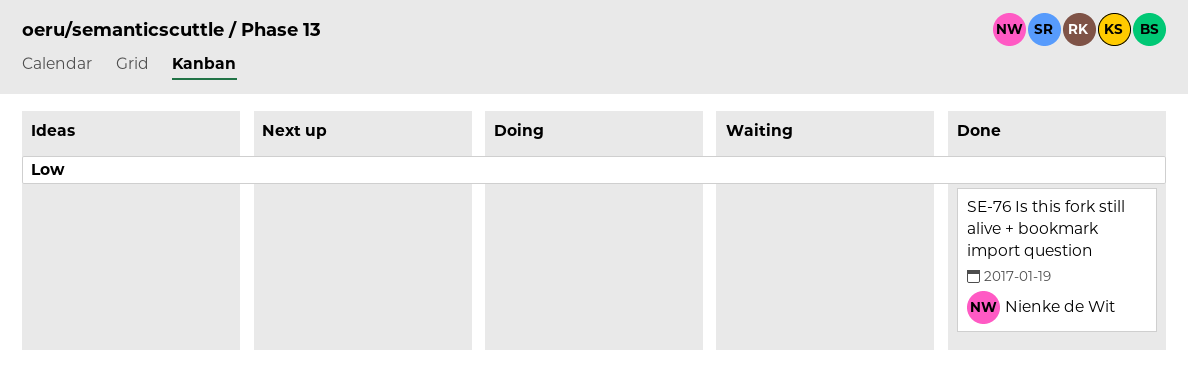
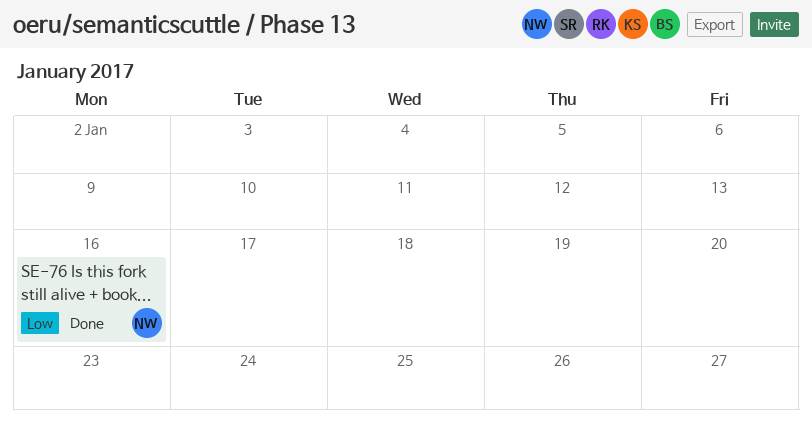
SE-76, due: Jan 19 -> Jan 16

